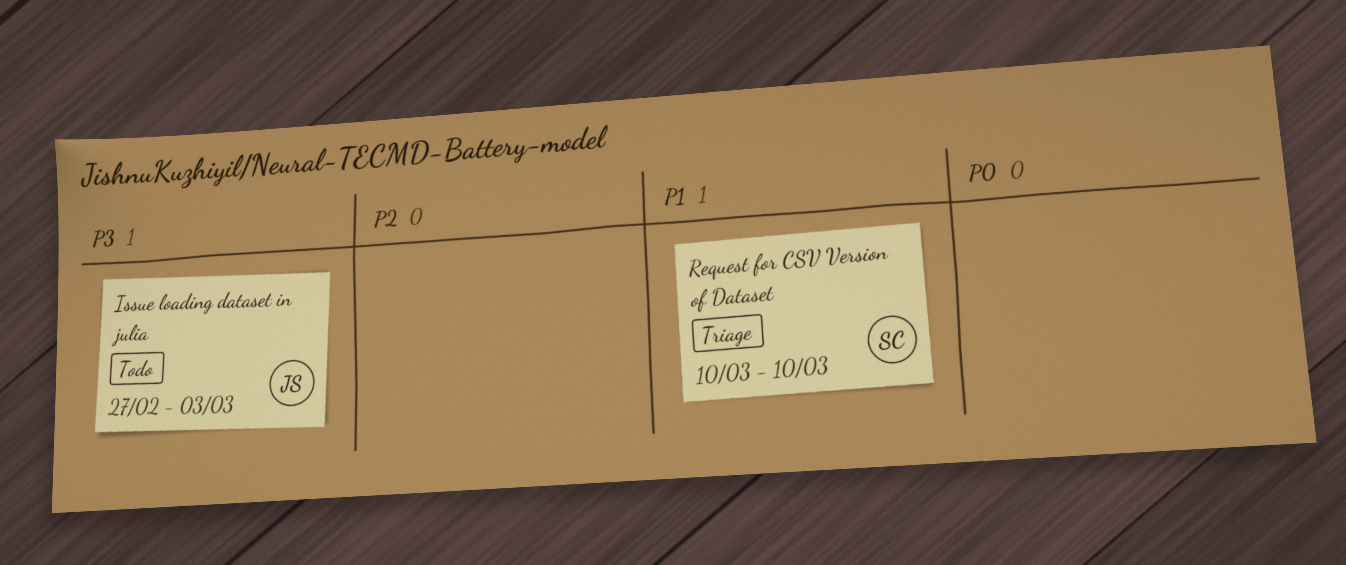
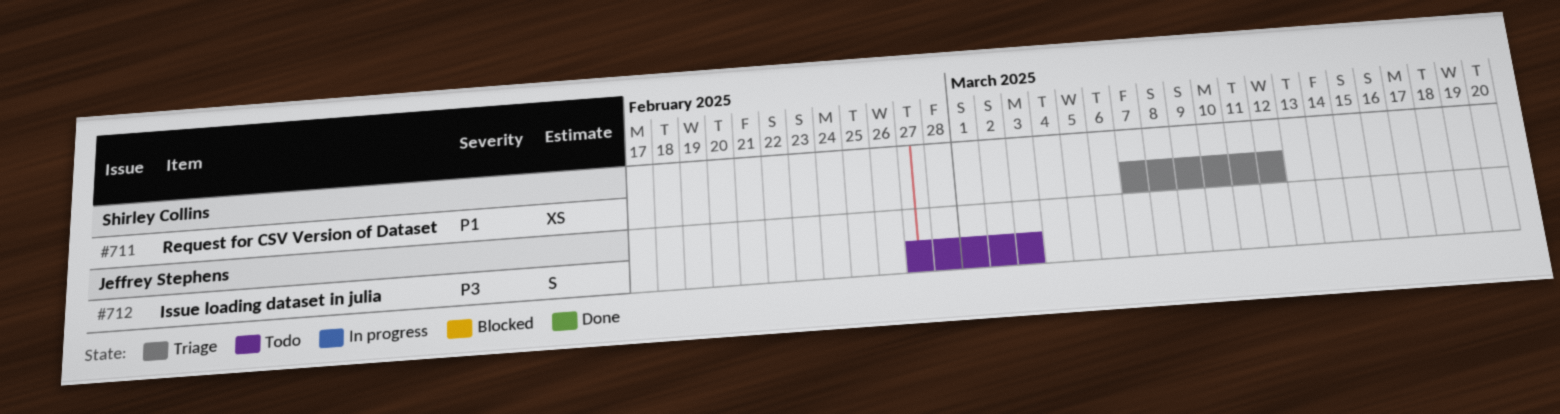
Request for CSV Version of Dataset, start: Mar 10 -> Mar 7
Request for CSV Version of Dataset, due: Mar 10 -> Mar 12

